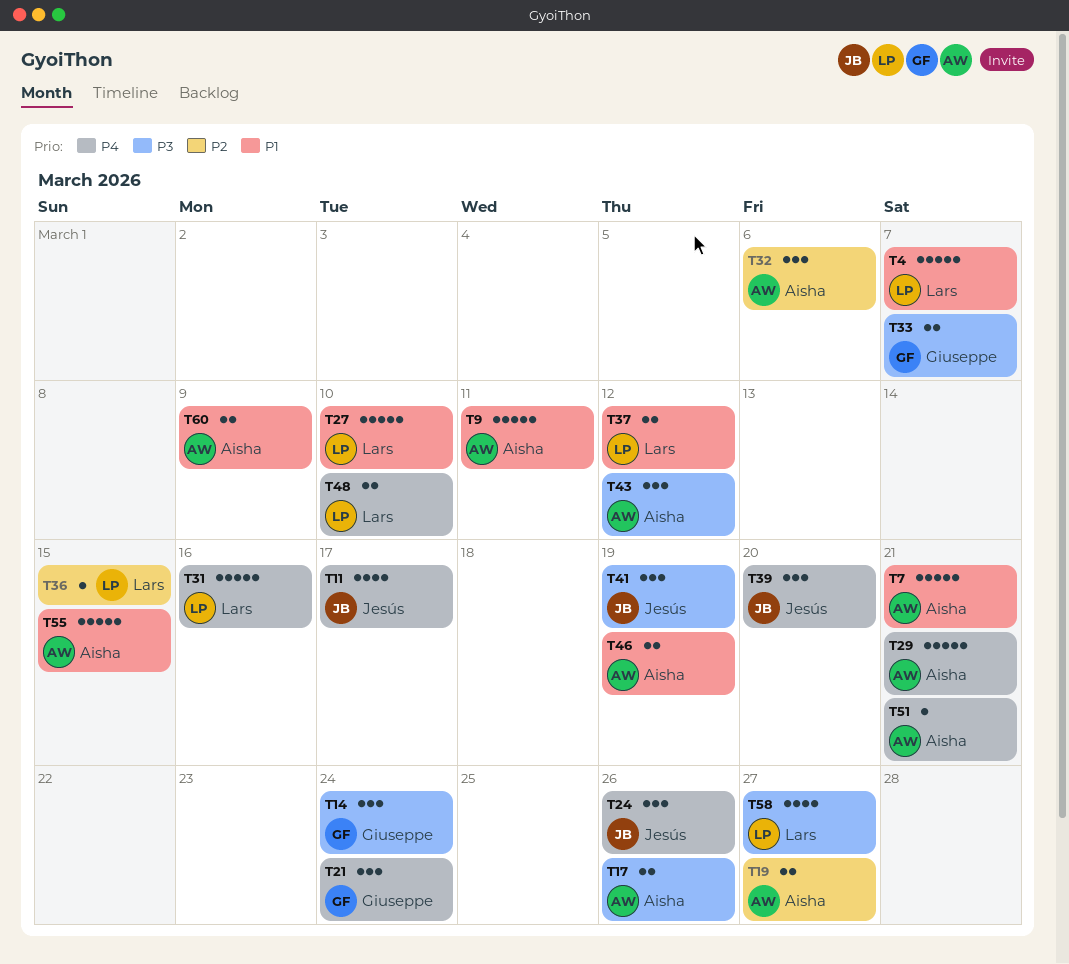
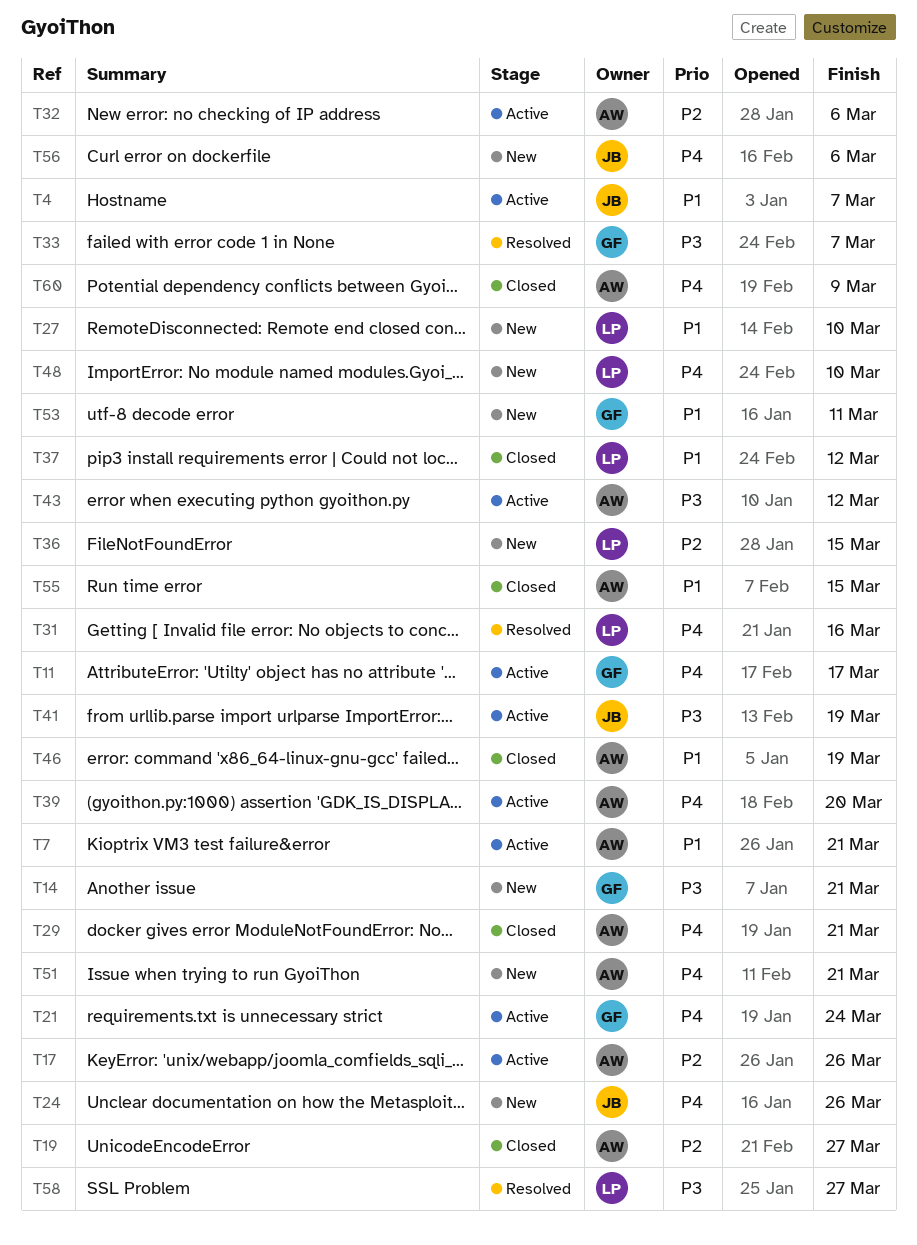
T4, owner: Lars -> Jesús
T9: present -> none
T11, owner: Jesús -> Giuseppe
T14, due: Mar 24 -> Mar 21
T17, priority: P3 -> P2
T39, owner: Jesús -> Aisha
T53: none -> present
T56: none -> present
T60, priority: P1 -> P4

